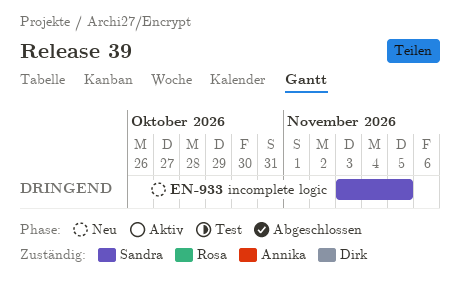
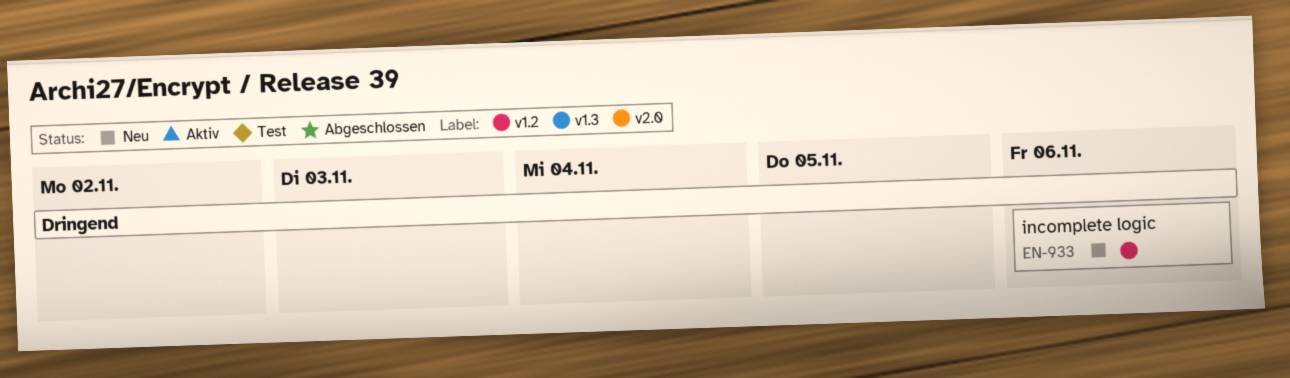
EN-933, due: Nov 5 -> Nov 6

